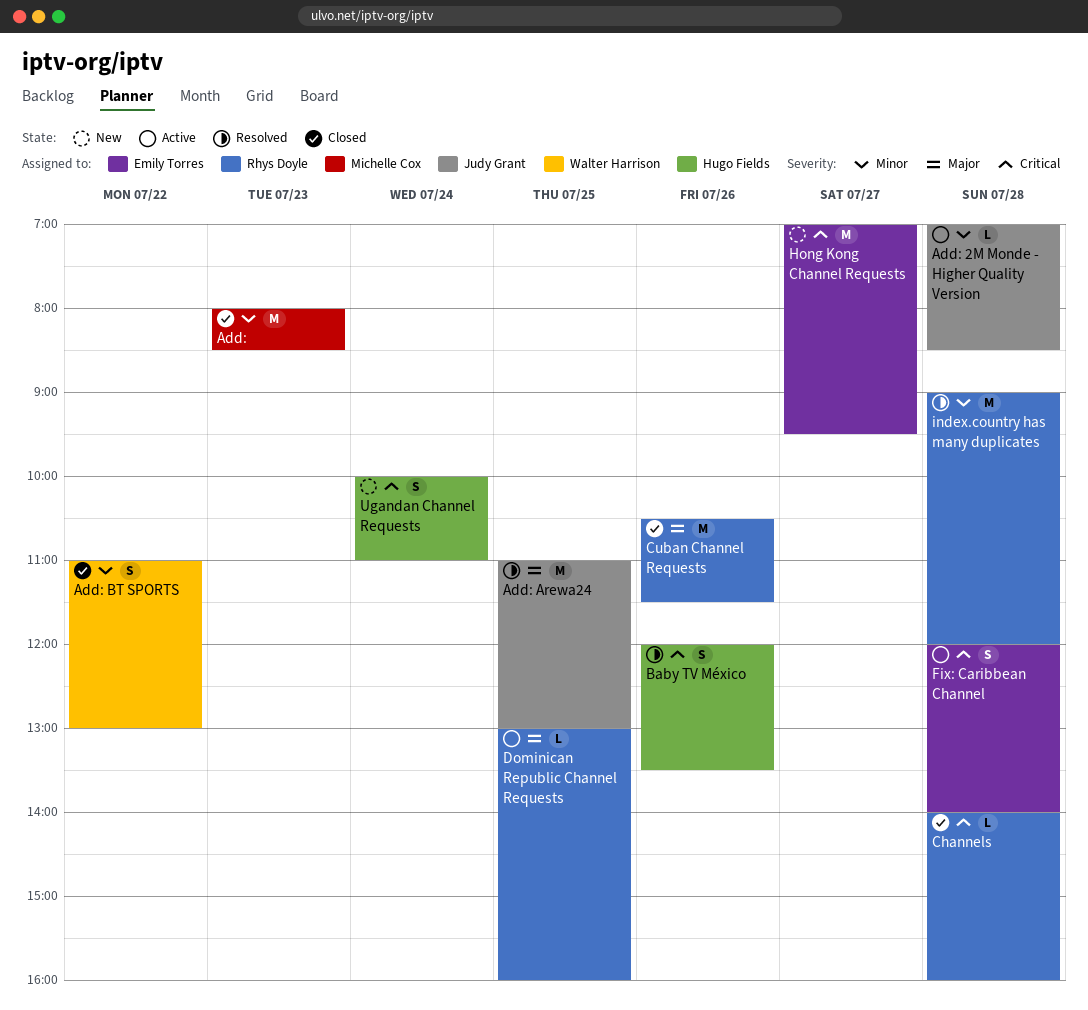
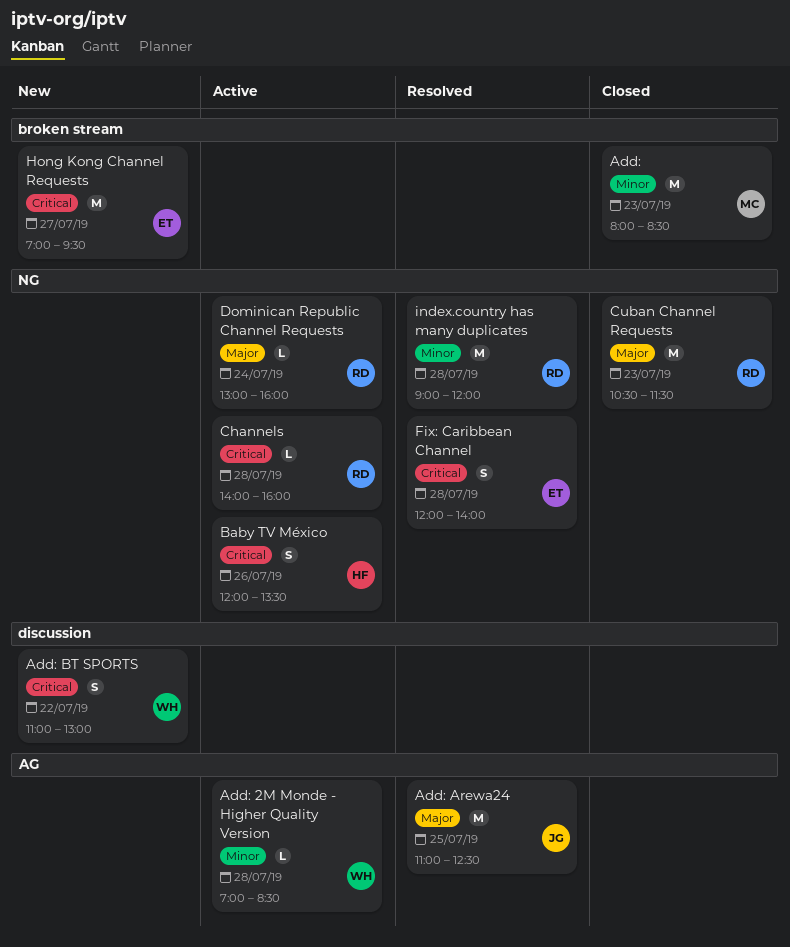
Add: 2M Monde - Higher Quality Version, owner: Judy Grant -> Walter Harrison
Add: Arewa24, ends: 13:00 -> 12:30
Add: BT SPORTS, status: Closed -> New
Add: BT SPORTS, priority: Minor -> Critical
Baby TV México, status: Resolved -> Active
Channels, status: Closed -> Active
Cuban Channel Requests, day: Jul 26 -> Jul 23
Dominican Republic Channel Requests, day: Jul 25 -> Jul 24
Fix: Caribbean Channel, status: Active -> Resolved
Ugandan Channel Requests: present -> none

